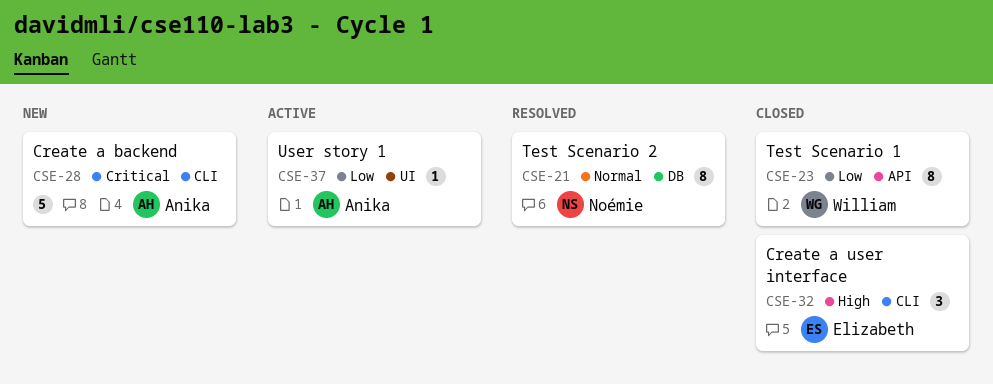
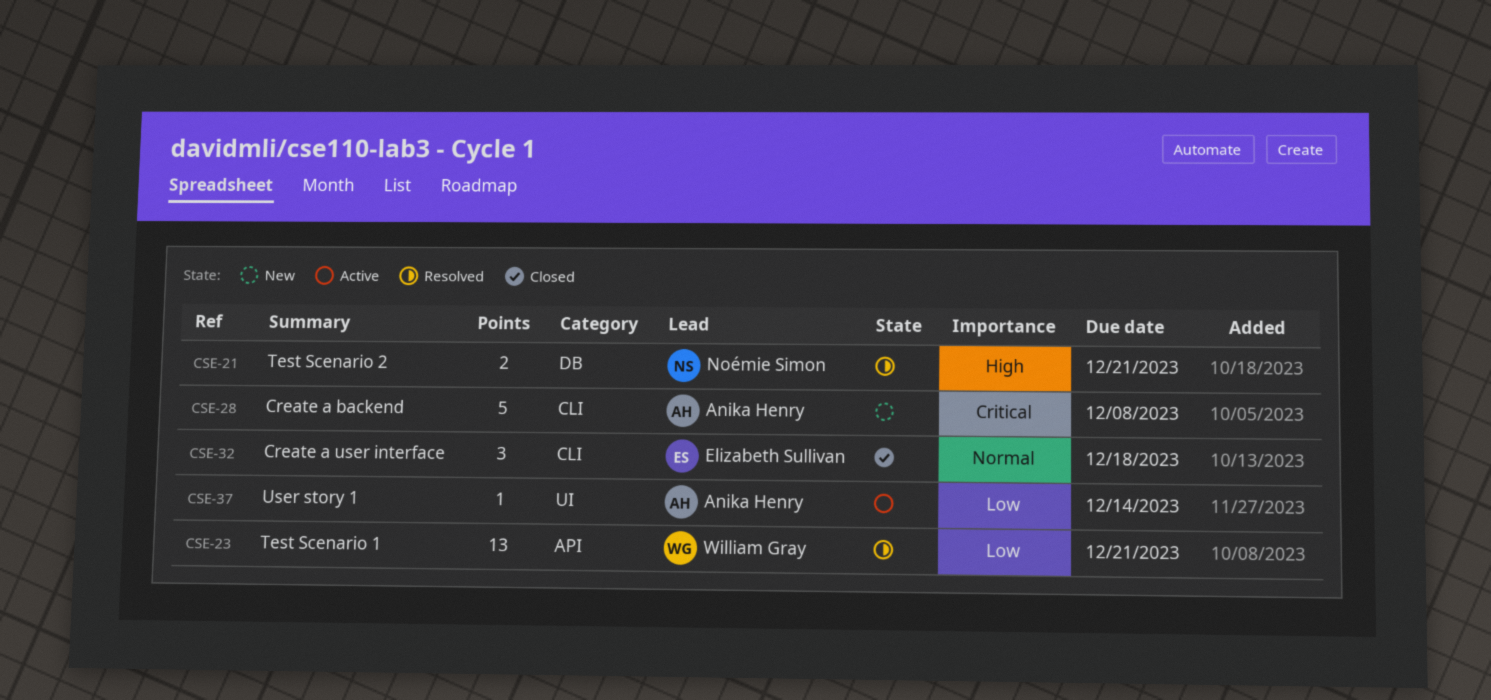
CSE-21, priority: Normal -> High
CSE-21, estimate: 8 -> 2
CSE-23, status: Closed -> Resolved
CSE-23, estimate: 8 -> 13
CSE-32, priority: High -> Normal

